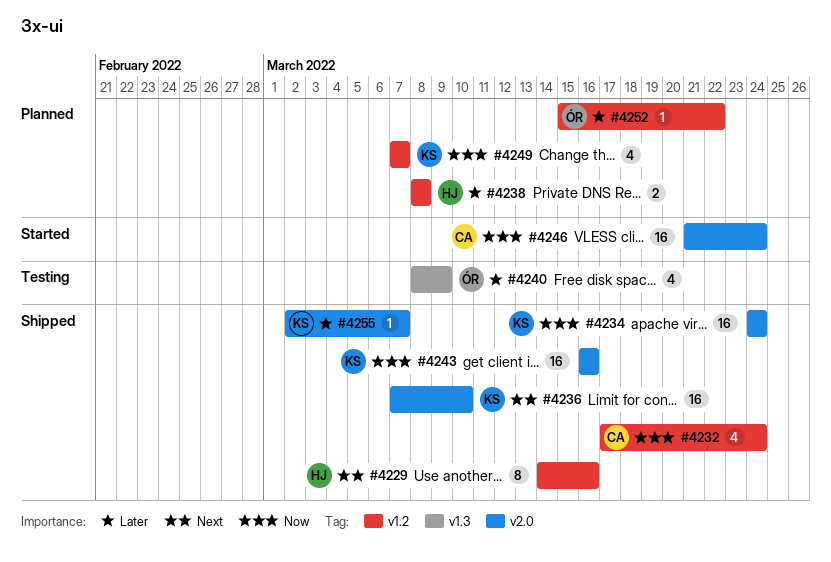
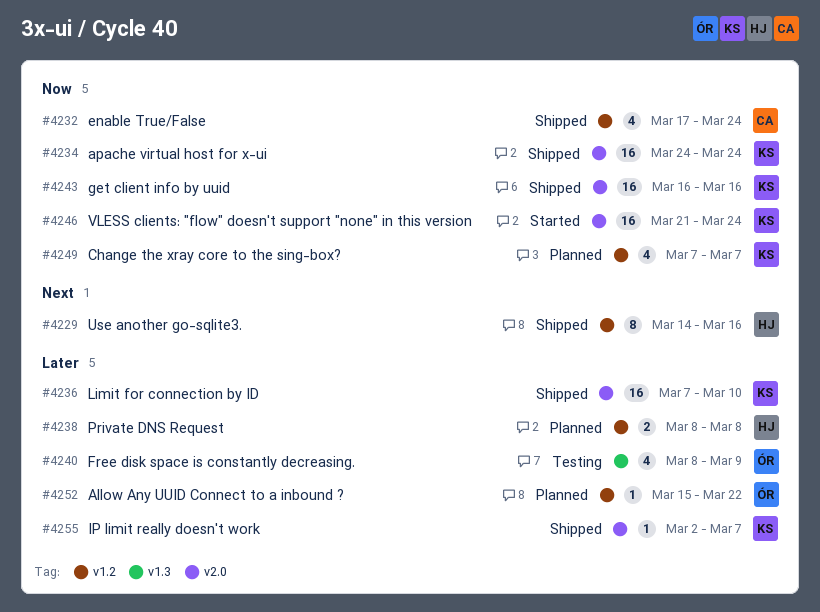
#4236, priority: Next -> Later
#4246, owner: CA -> KS

